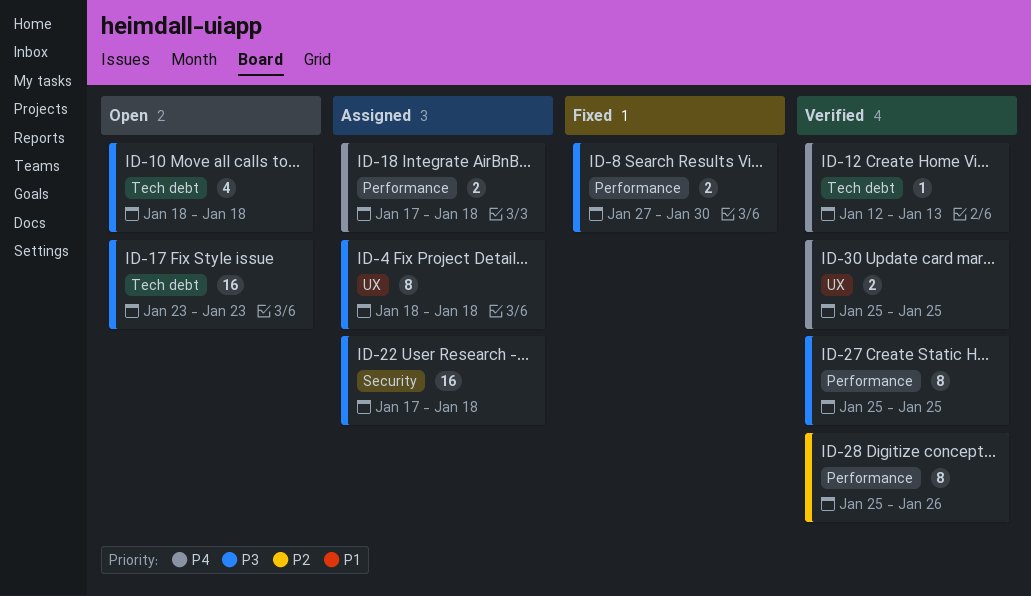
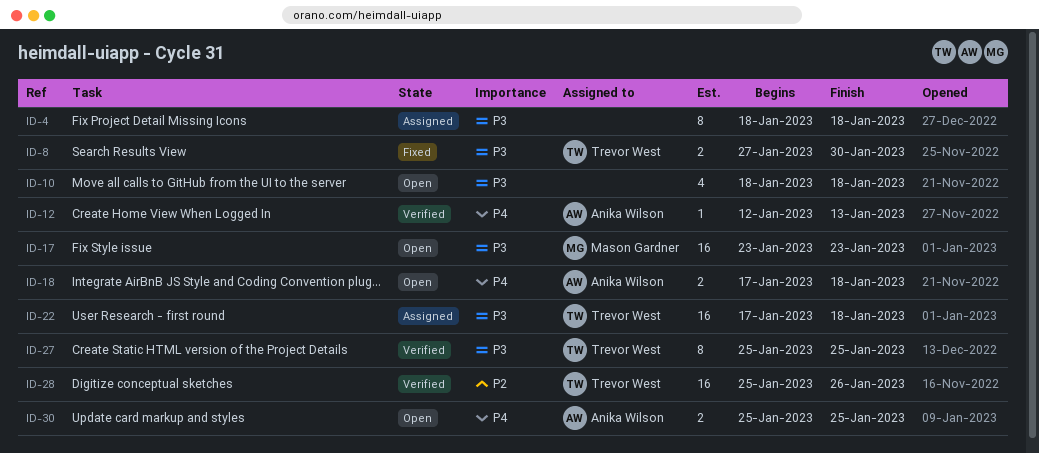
ID-18, status: Assigned -> Open
ID-28, estimate: 8 -> 16
ID-30, status: Verified -> Open

